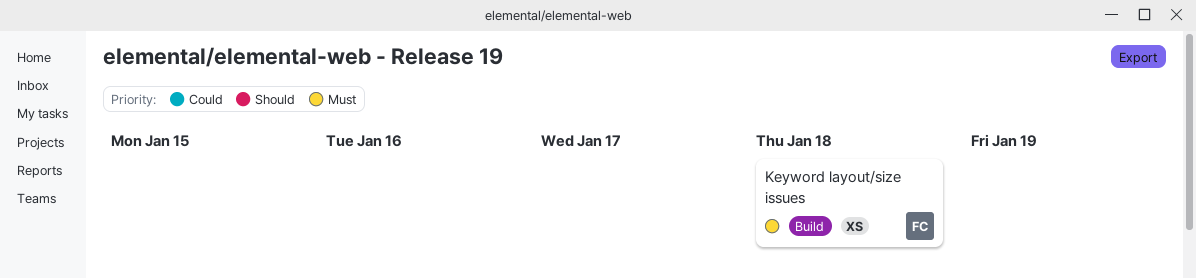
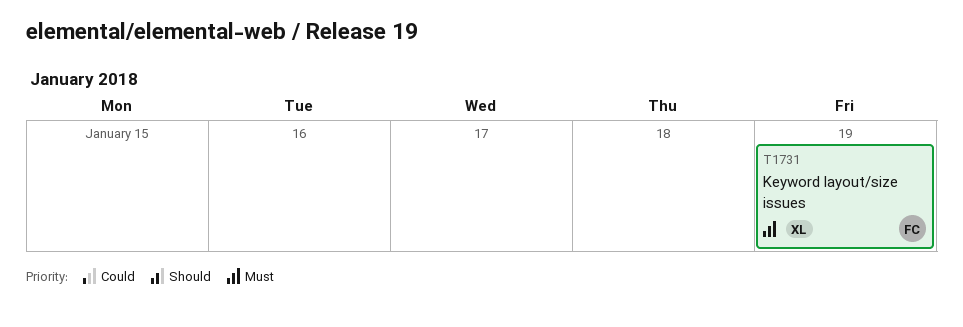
Keyword layout/size issues, estimate: XS -> XL
Keyword layout/size issues, due: Jan 18 -> Jan 19

